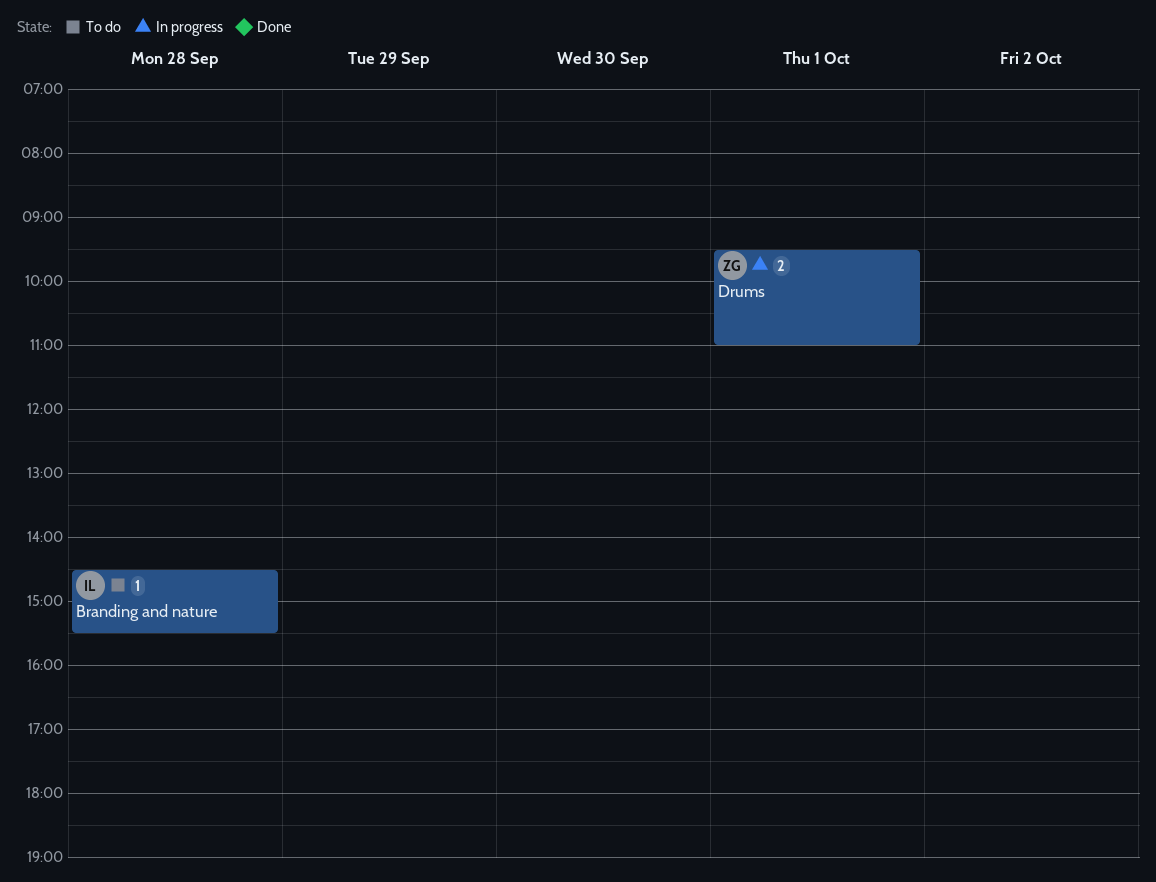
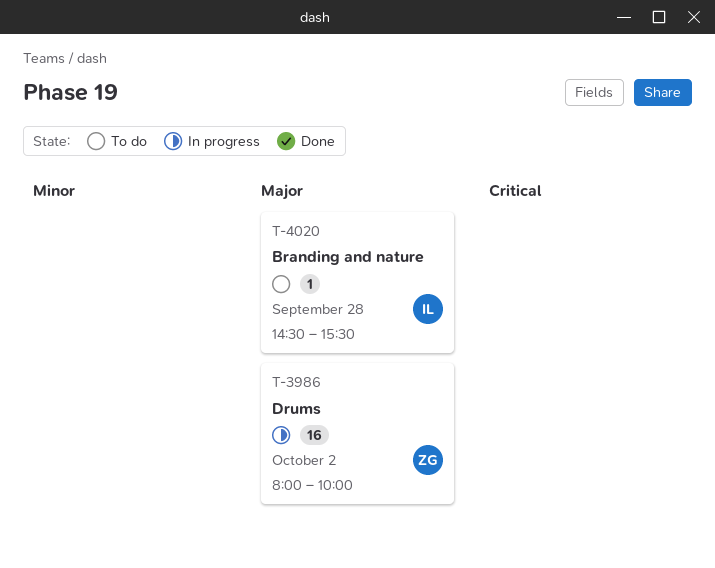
Drums, estimate: 2 -> 16
Drums, day: Oct 1 -> Oct 2
Drums, begins: 09:30 -> 08:00
Drums, ends: 11:00 -> 10:00

